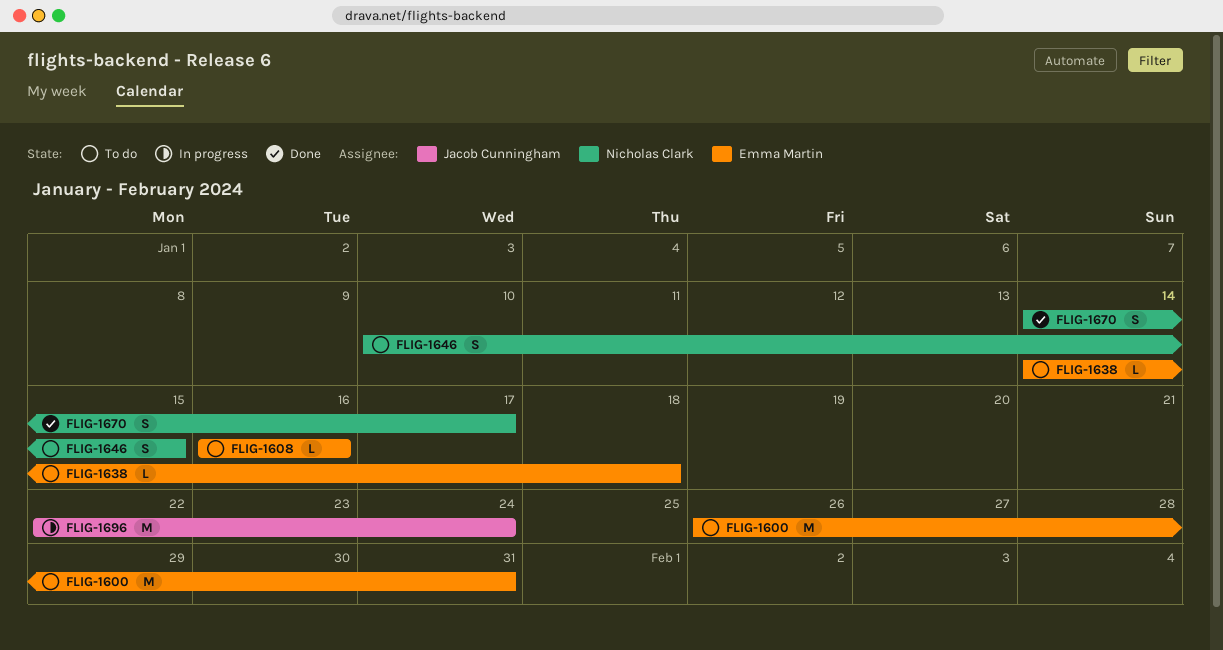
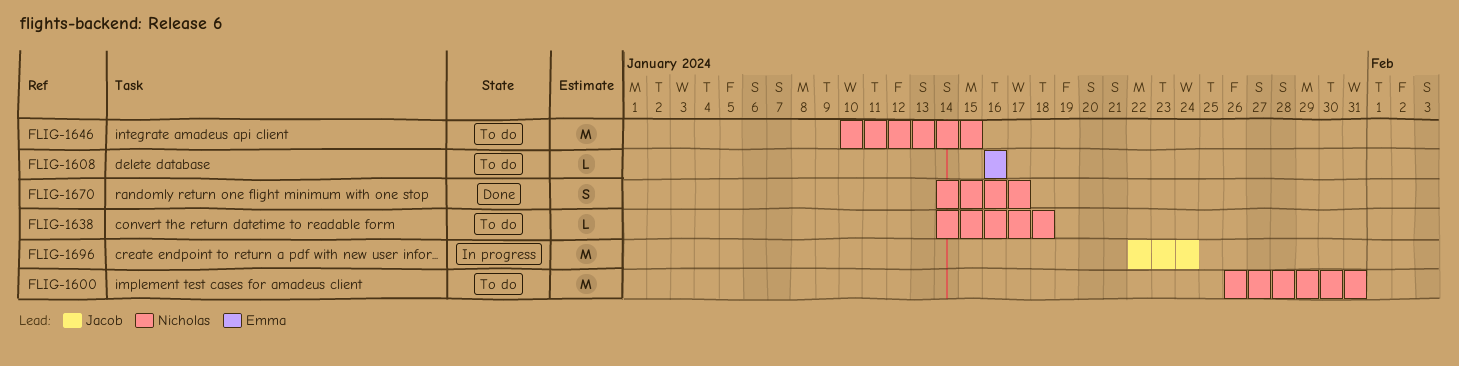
FLIG-1600, owner: Emma Martin -> Nicholas Clark
FLIG-1638, owner: Emma Martin -> Nicholas Clark
FLIG-1646, estimate: S -> M

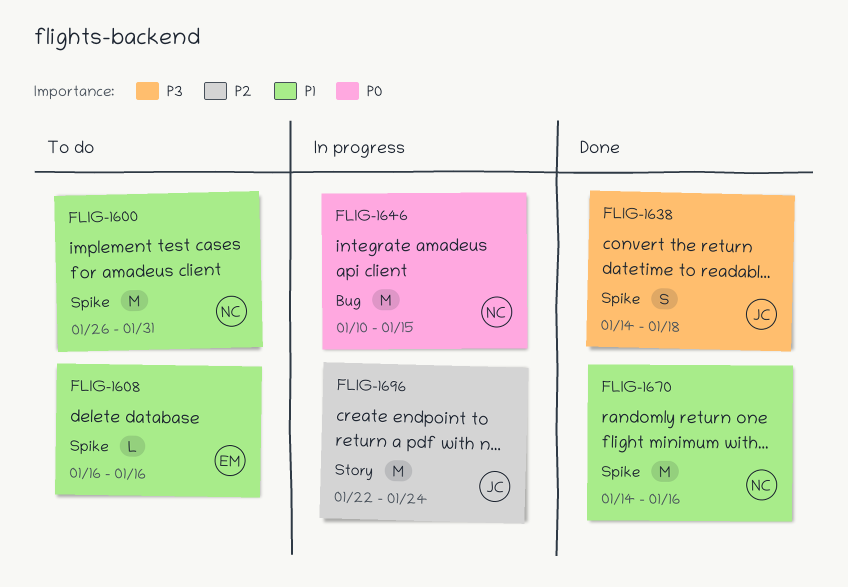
FLIG-1638, status: To do -> Done
FLIG-1638, owner: Nicholas -> Jacob
FLIG-1638, estimate: L -> S
FLIG-1646, status: To do -> In progress
FLIG-1670, estimate: S -> M
FLIG-1670, due: Jan 17 -> Jan 16

